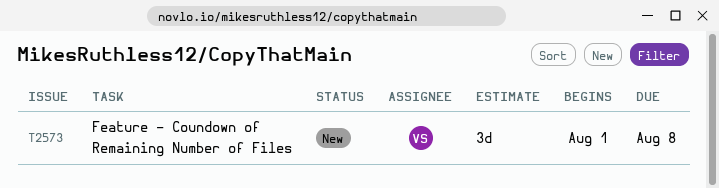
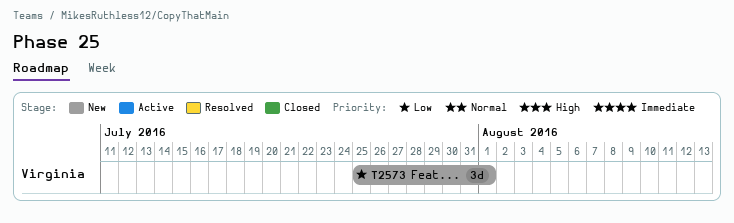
T2573, start: Aug 1 -> Jul 25
T2573, due: Aug 8 -> Aug 1

